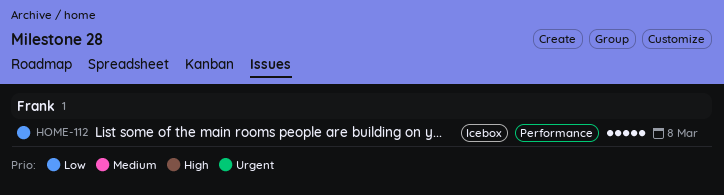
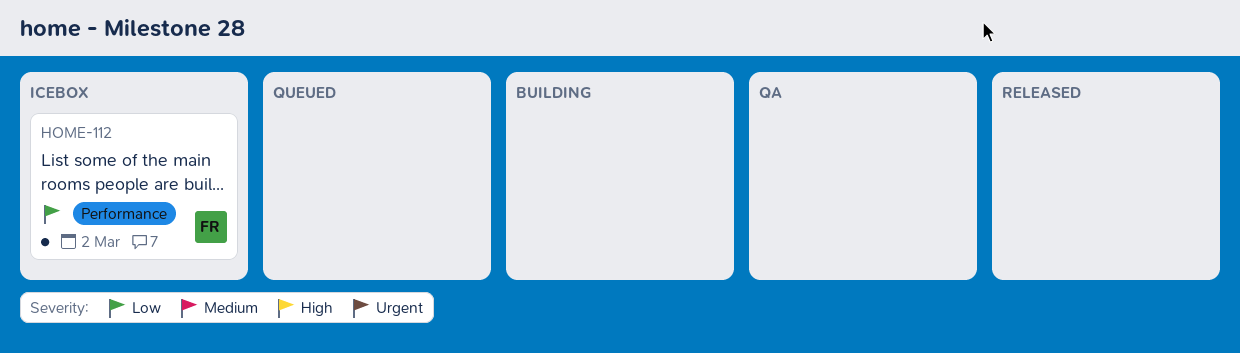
HOME-112, estimate: 5 -> 1
HOME-112, due: Mar 8 -> Mar 2

